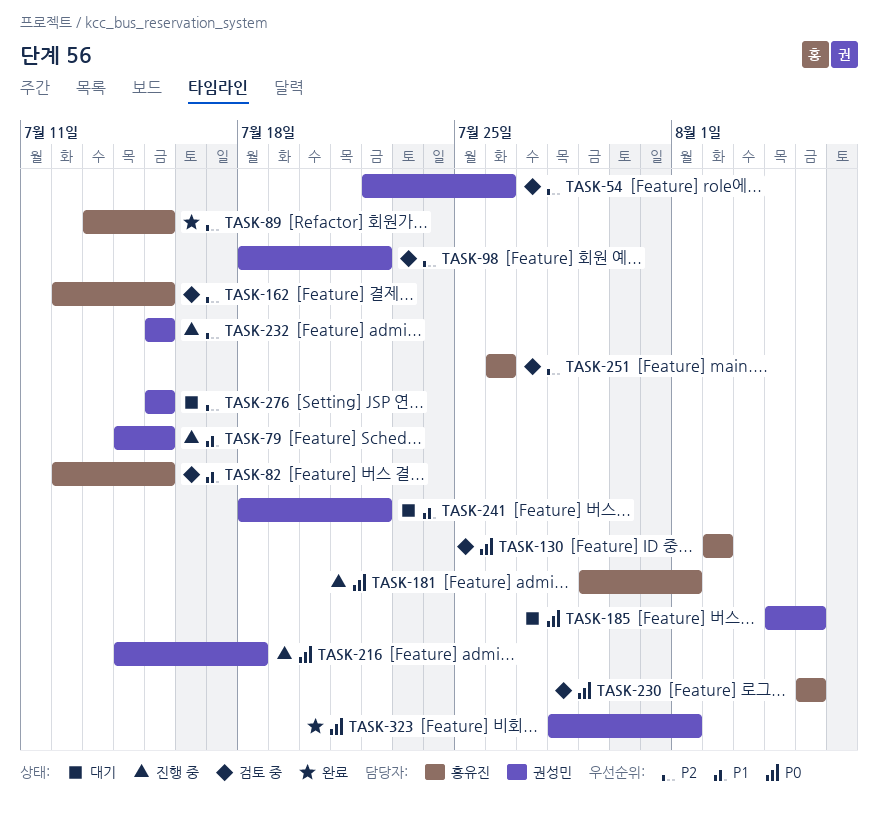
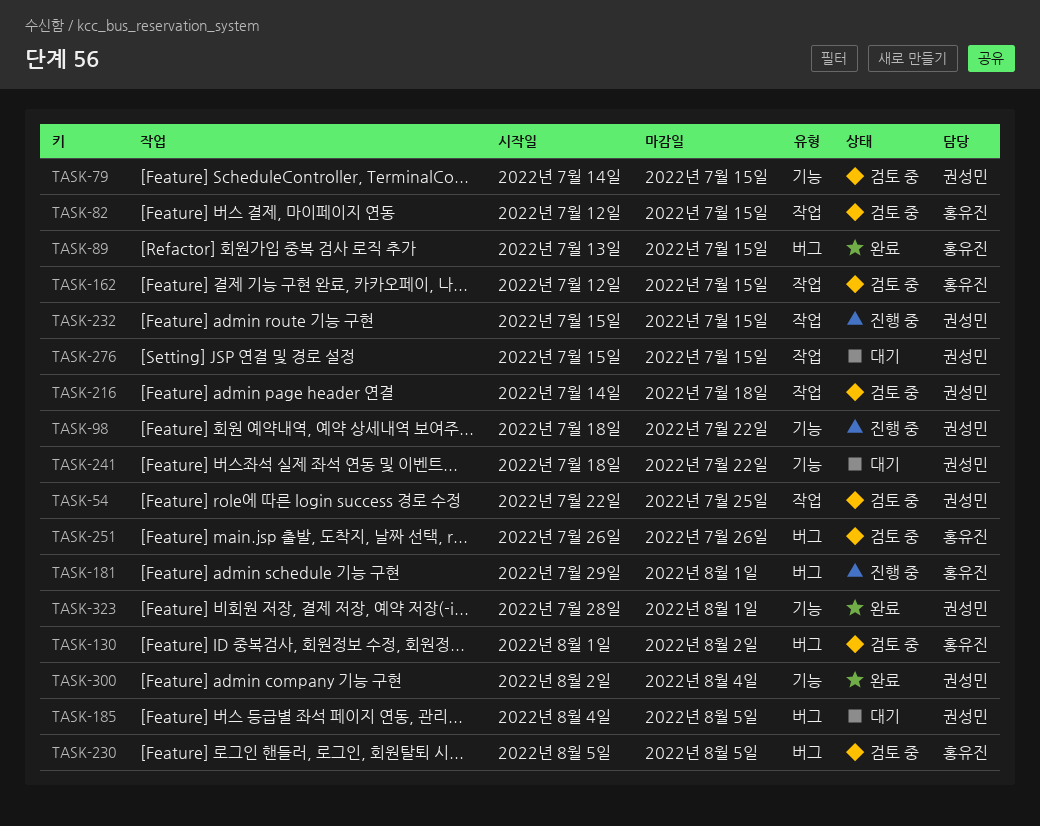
TASK-54, due: Jul 26 -> Jul 25
TASK-79, status: 진행 중 -> 검토 중
TASK-98, status: 검토 중 -> 진행 중
TASK-130, start: Aug 2 -> Aug 1
TASK-216, status: 진행 중 -> 검토 중
TASK-300: none -> present

